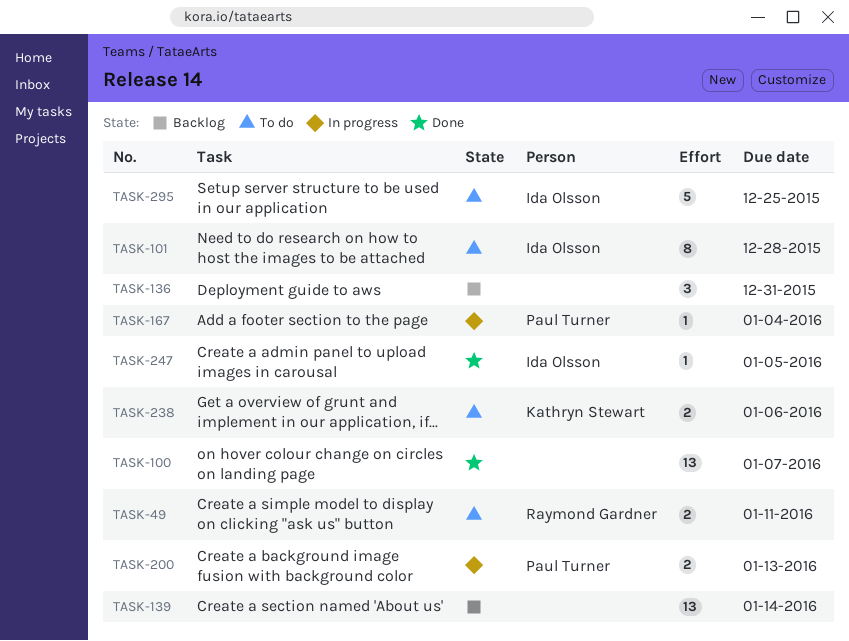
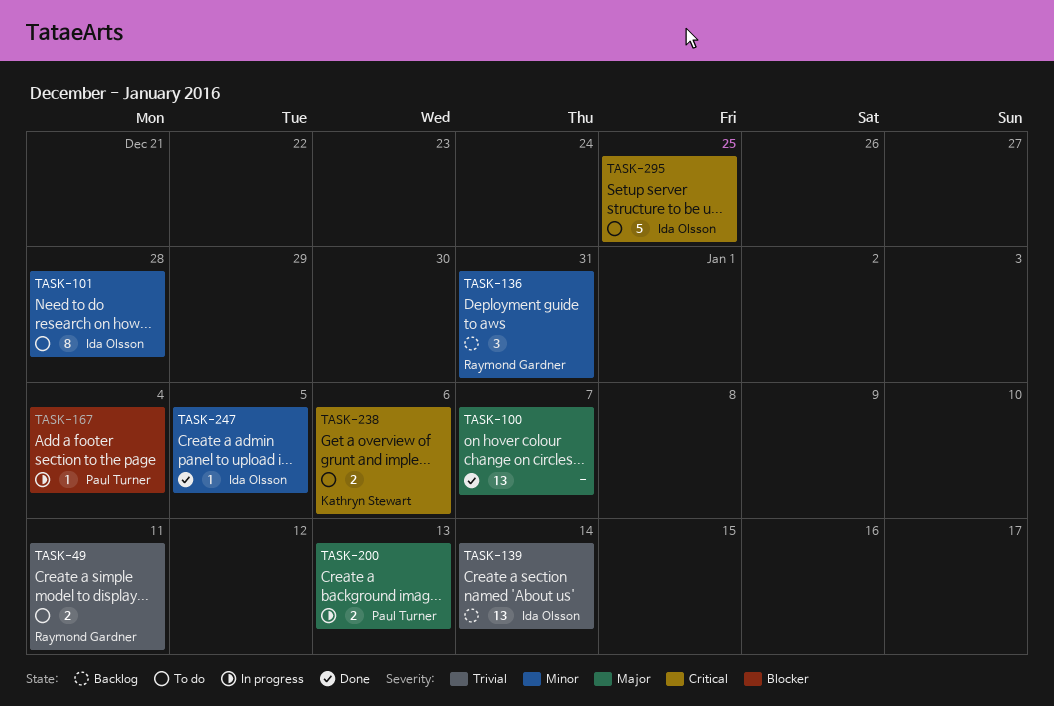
TASK-136, owner: none -> Raymond Gardner
TASK-139, owner: none -> Ida Olsson

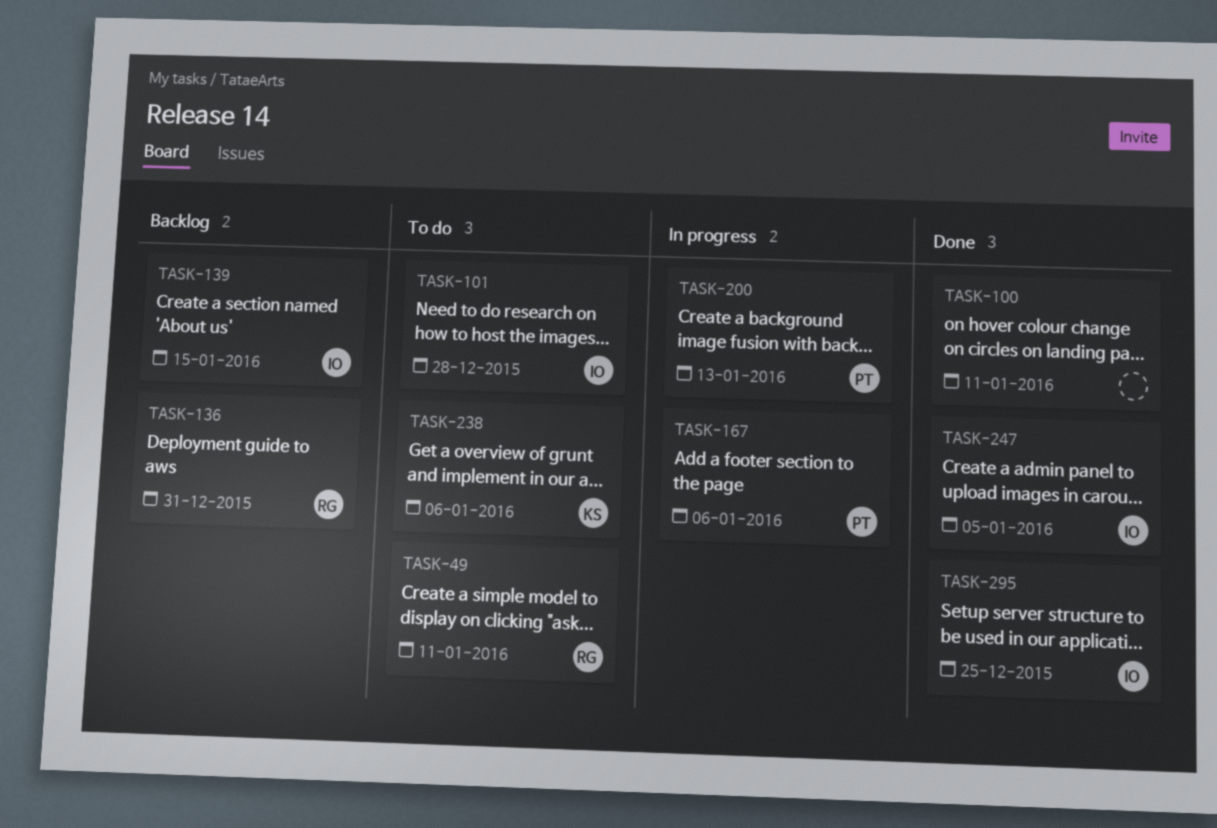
TASK-100, due: Jan 7 -> Jan 11
TASK-139, due: Jan 14 -> Jan 15
TASK-167, due: Jan 4 -> Jan 6
TASK-295, status: To do -> Done

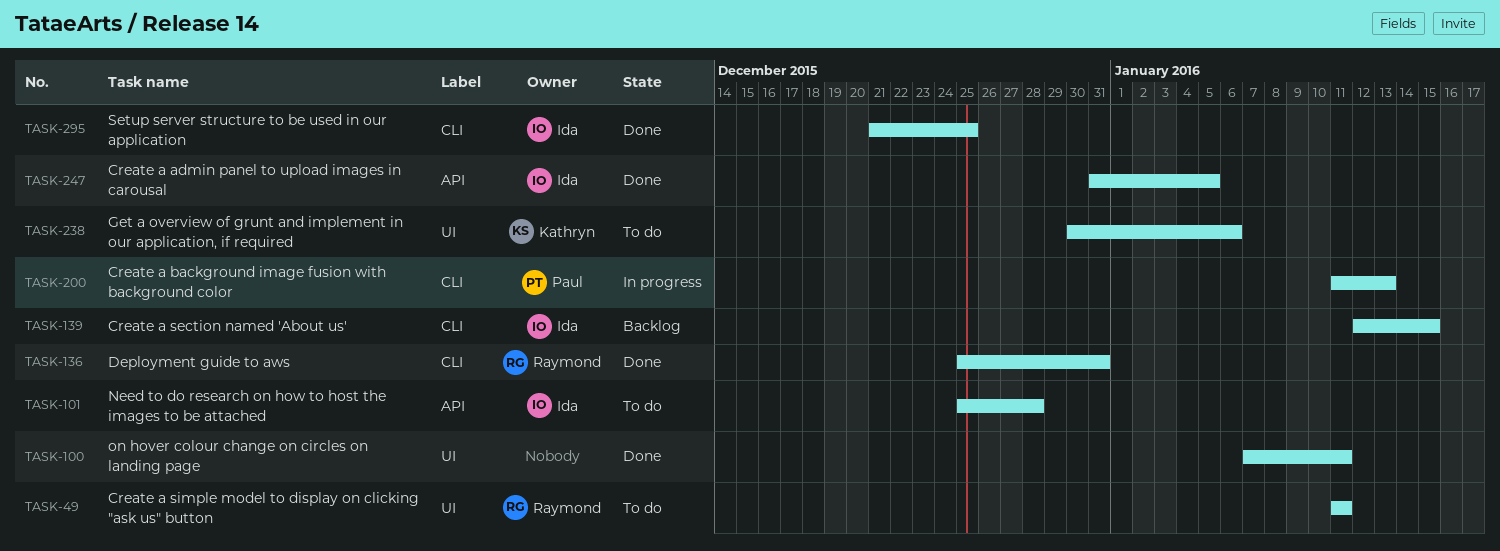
TASK-136, status: Backlog -> Done
TASK-167: present -> none

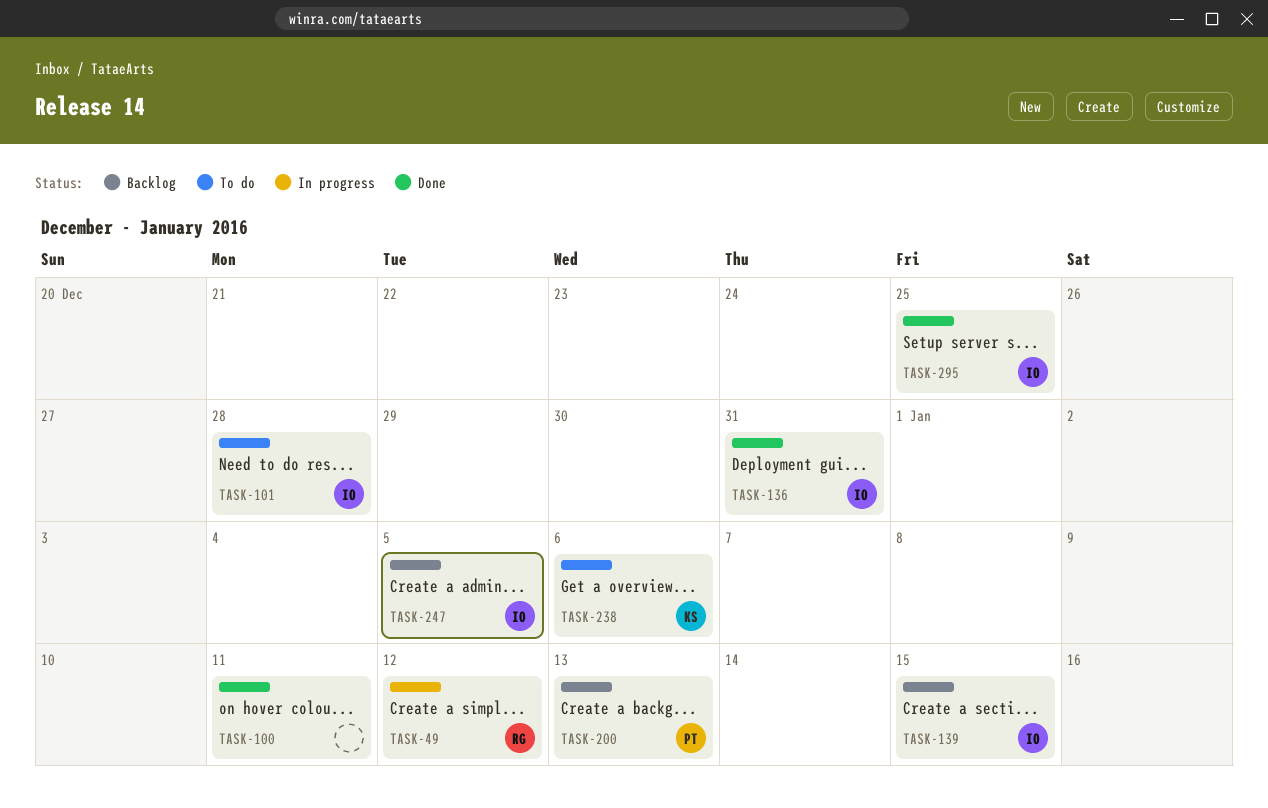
TASK-49, status: To do -> In progress
TASK-49, due: Jan 11 -> Jan 12
TASK-136, owner: Raymond -> Ida
TASK-200, status: In progress -> Backlog
TASK-247, status: Done -> Backlog

